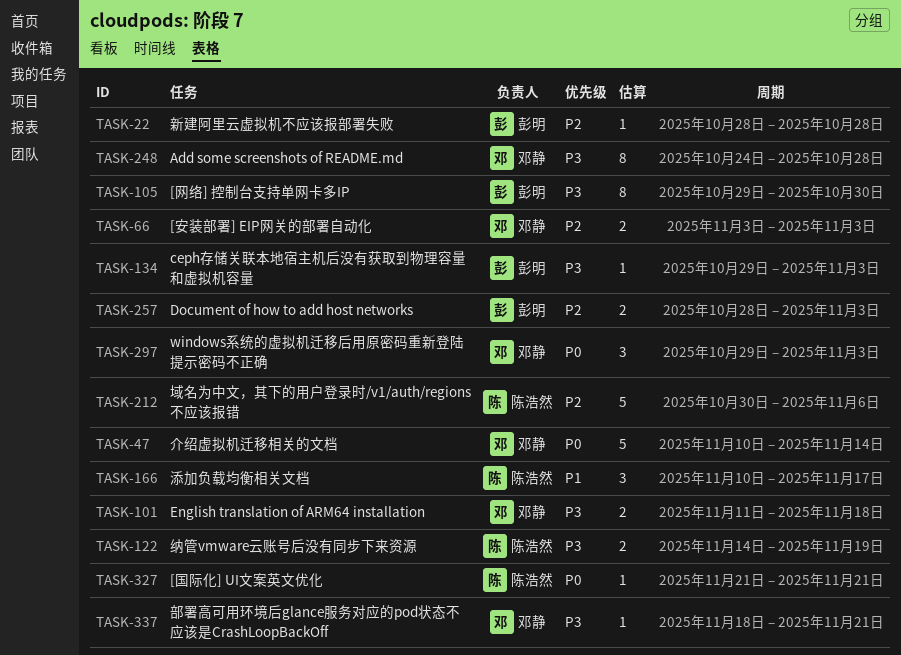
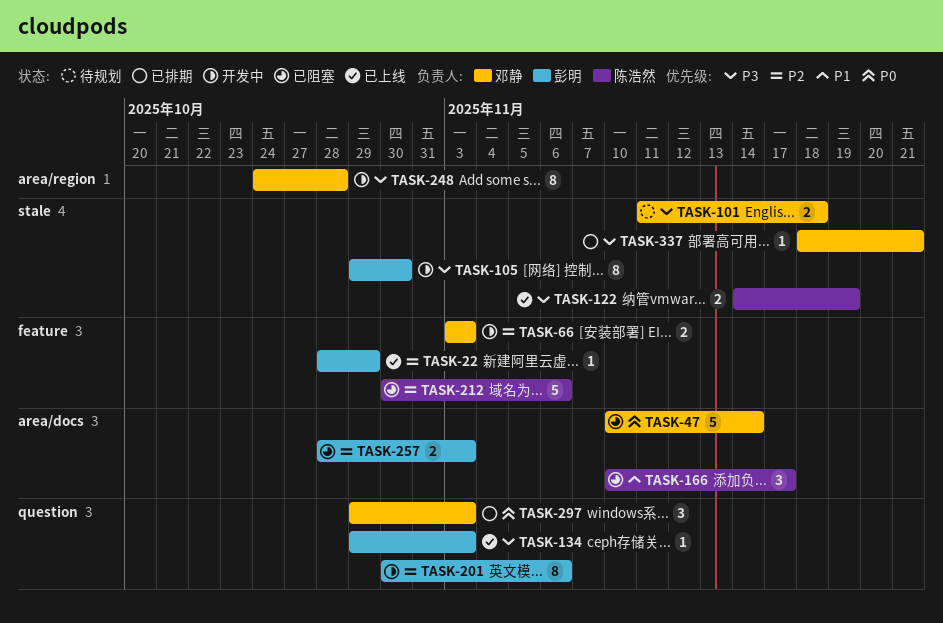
TASK-22, due: Oct 28 -> Oct 29
TASK-201: none -> present
TASK-327: present -> none

